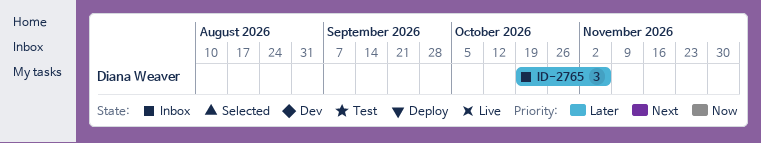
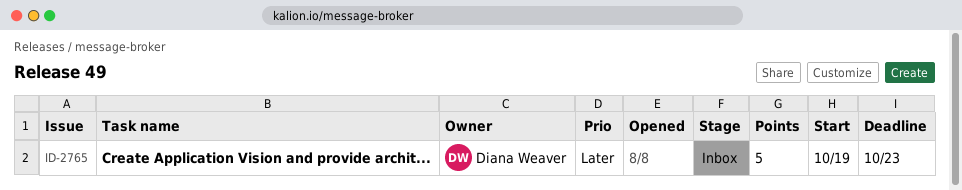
ID-2765, estimate: 3 -> 5
ID-2765, due: Nov 6 -> Oct 23

